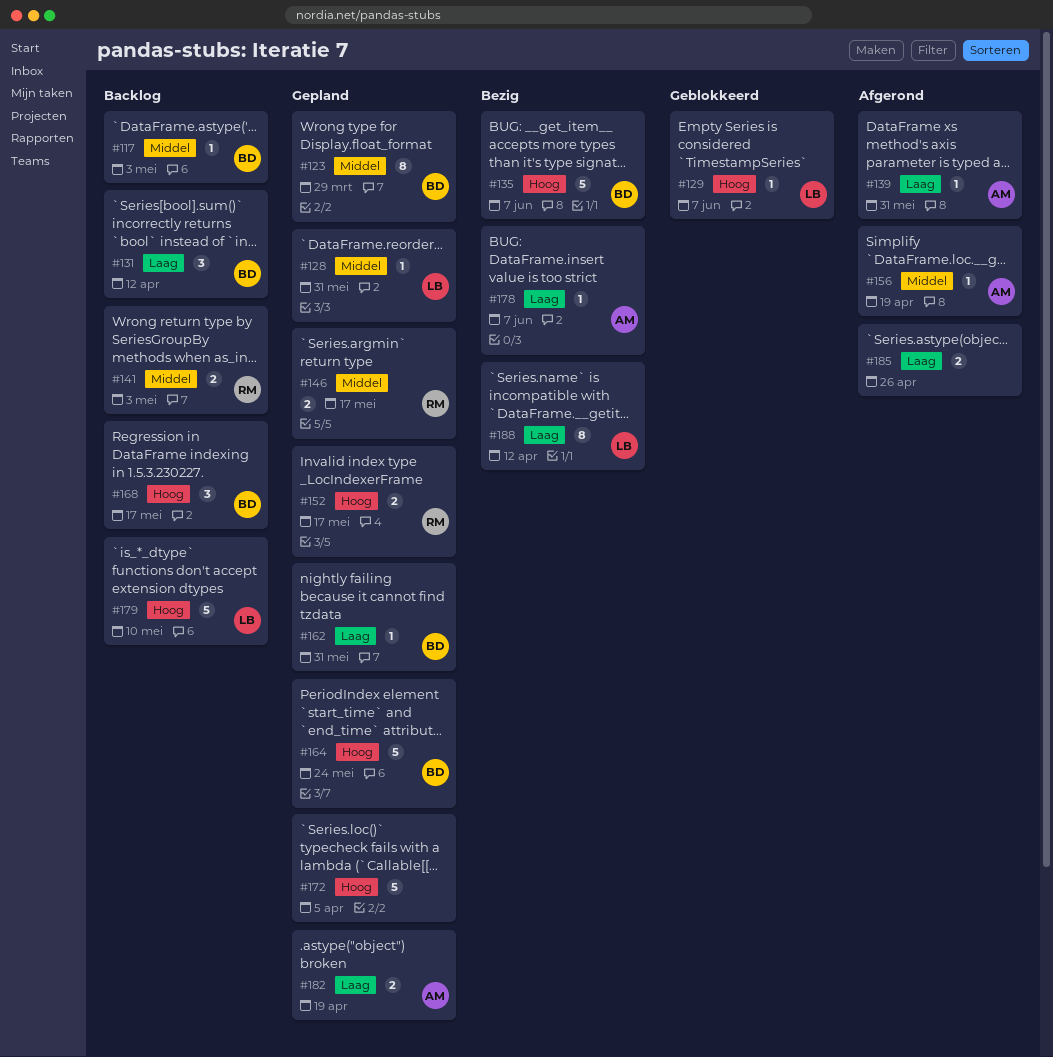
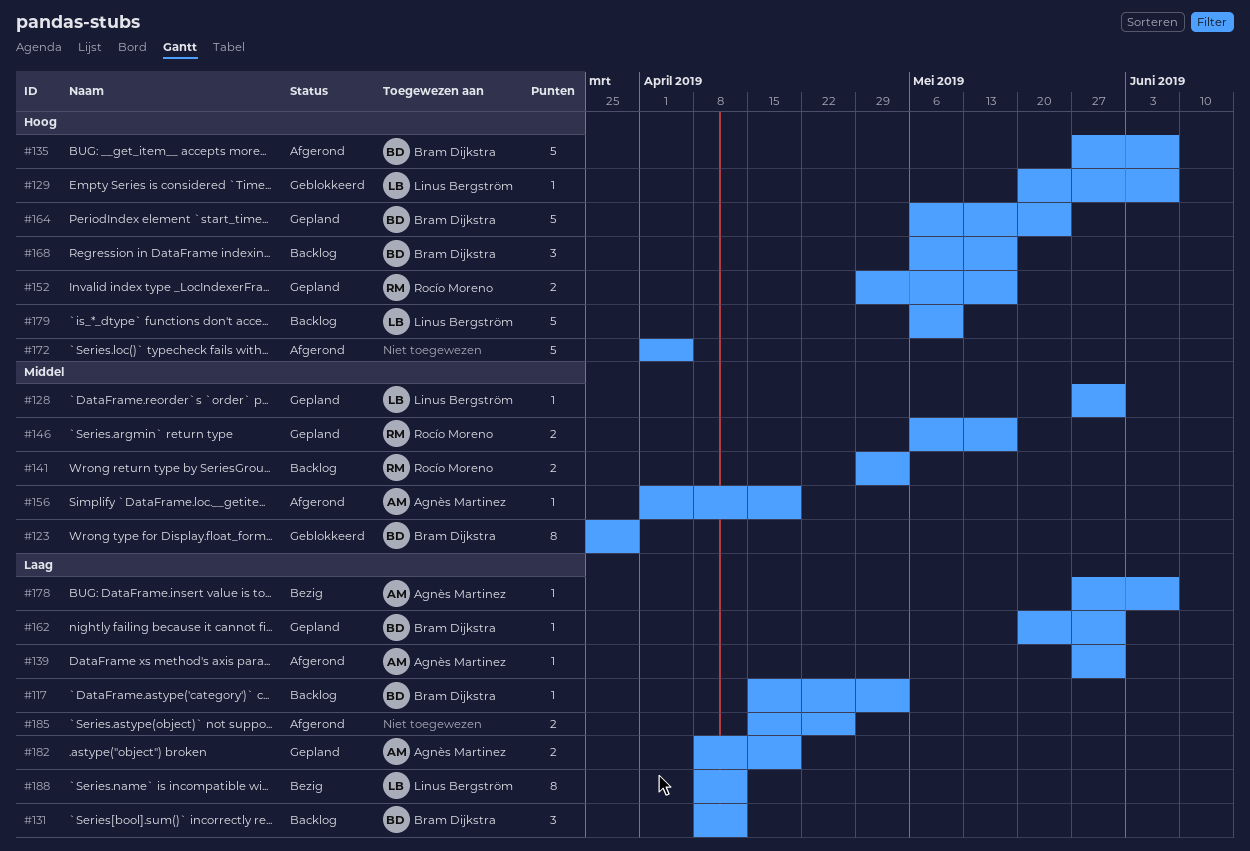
#117, priority: Middel -> Laag
#123, status: Gepland -> Geblokkeerd
#135, status: Bezig -> Afgerond
#172, status: Gepland -> Afgerond

